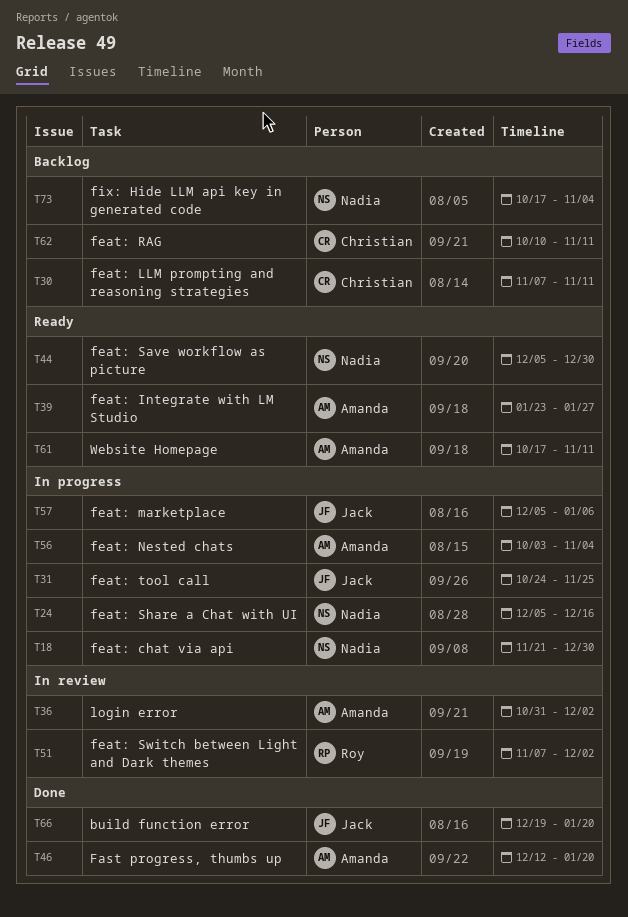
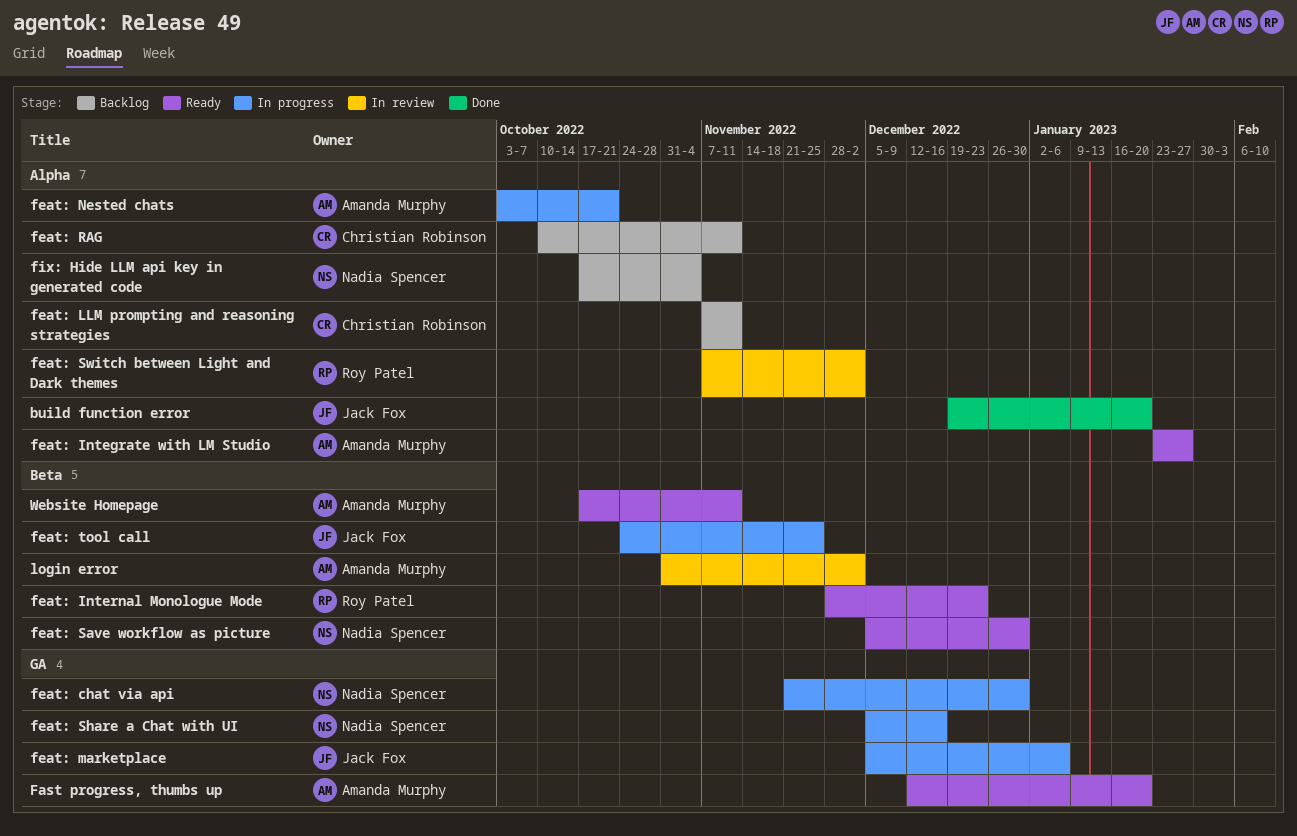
Fast progress, thumbs up, status: Done -> Ready
feat: Internal Monologue Mode: none -> present
feat: Nested chats, due: Nov 4 -> Oct 21

